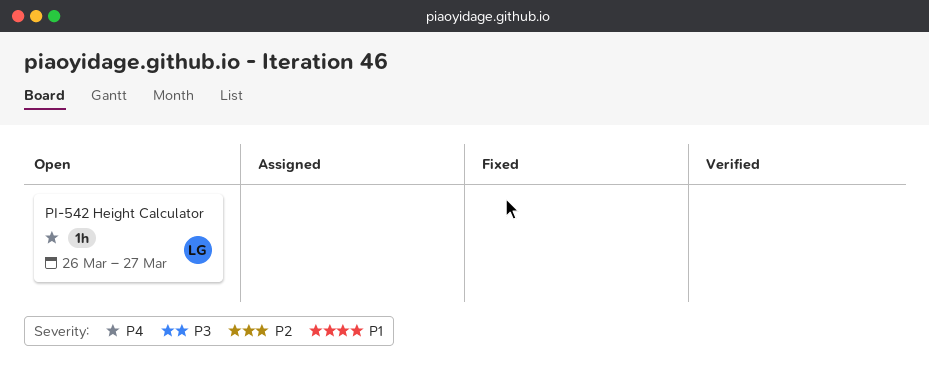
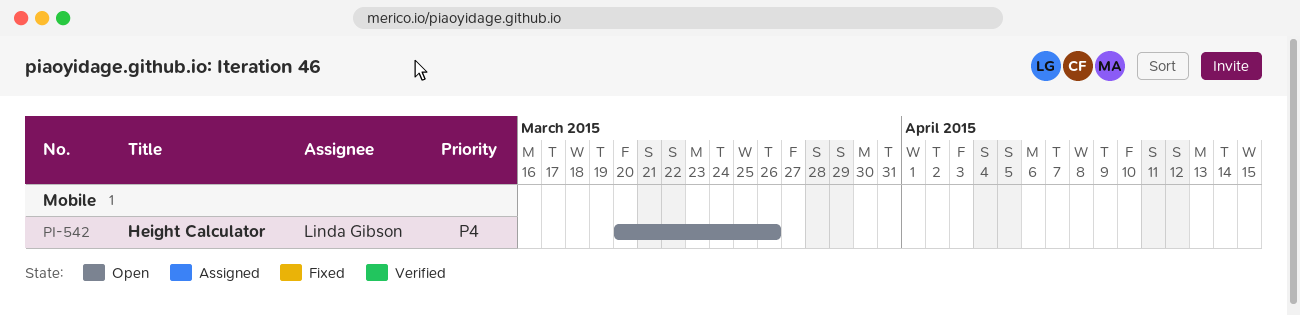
PI-542, start: Mar 26 -> Mar 20
PI-542, due: Mar 27 -> Mar 26

